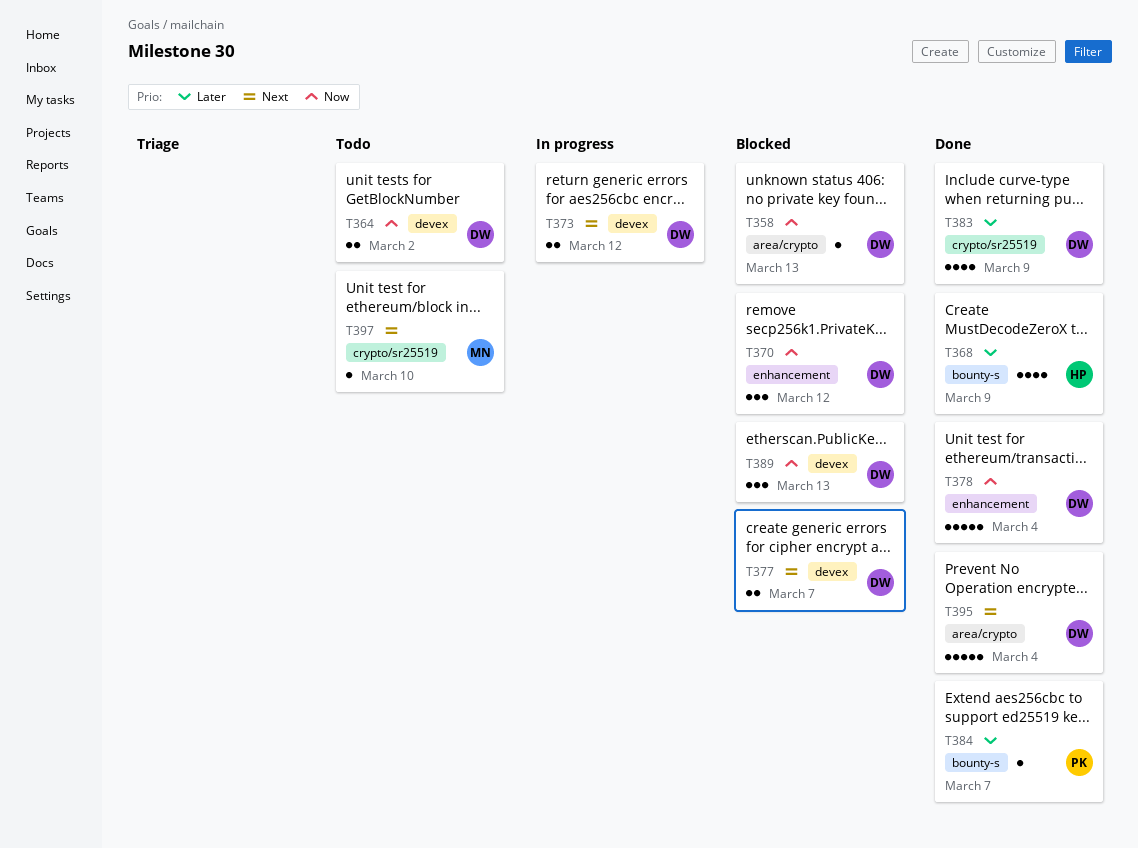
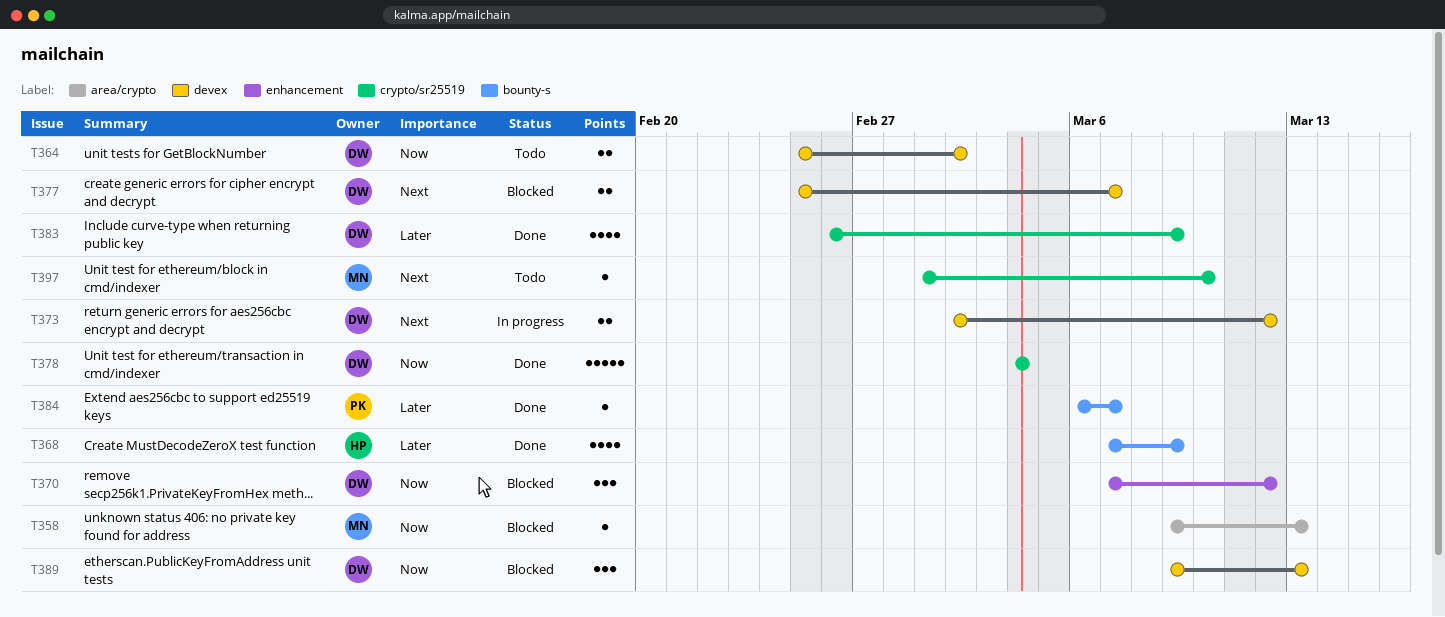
T358, owner: DW -> MN
T378, label: enhancement -> crypto/sr25519
T395: present -> none

